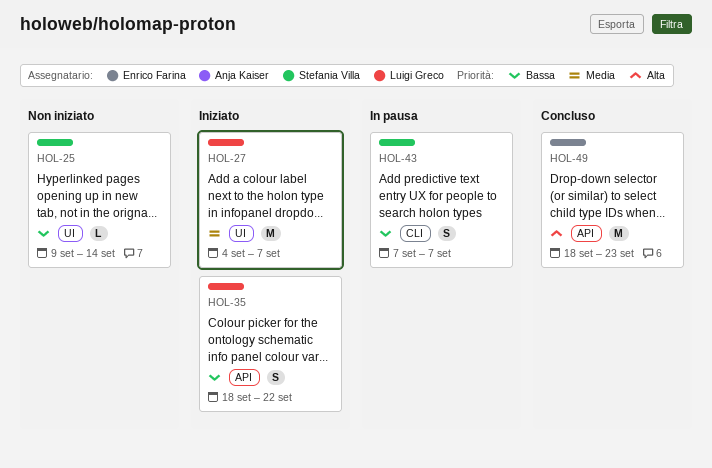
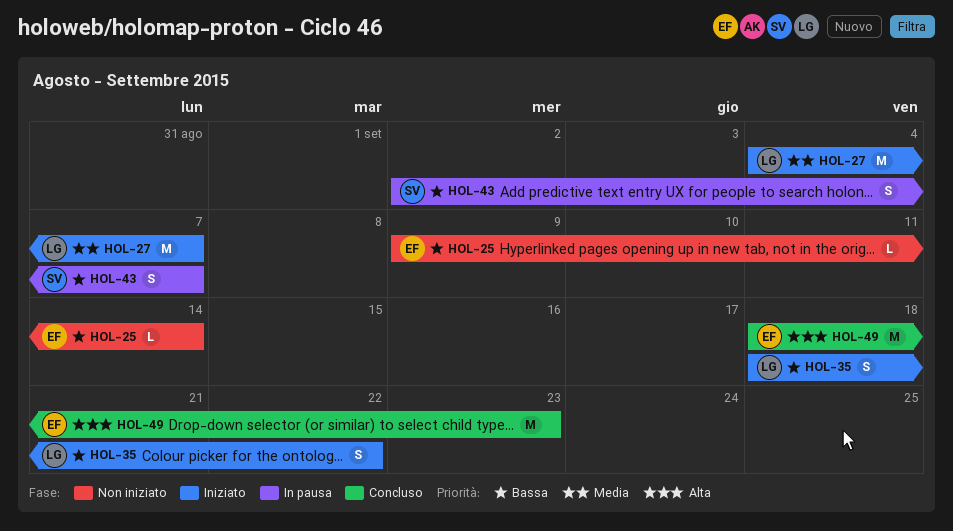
HOL-25, owner: Stefania Villa -> Enrico Farina
HOL-43, start: Sep 7 -> Sep 2

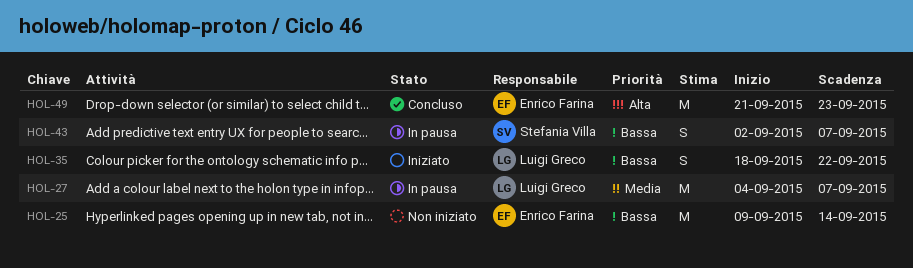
HOL-25, estimate: L -> M
HOL-27, status: Iniziato -> In pausa
HOL-49, start: Sep 18 -> Sep 21

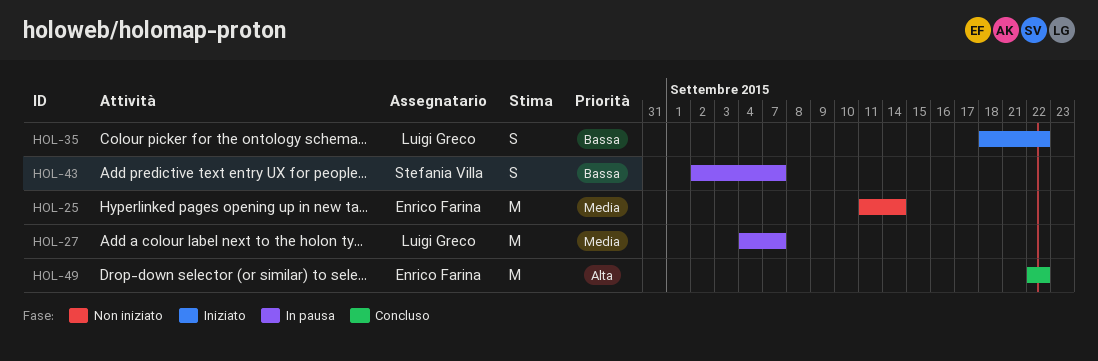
HOL-25, priority: Bassa -> Media
HOL-25, start: Sep 9 -> Sep 11
HOL-49, start: Sep 21 -> Sep 22
HOL-49, due: Sep 23 -> Sep 22

